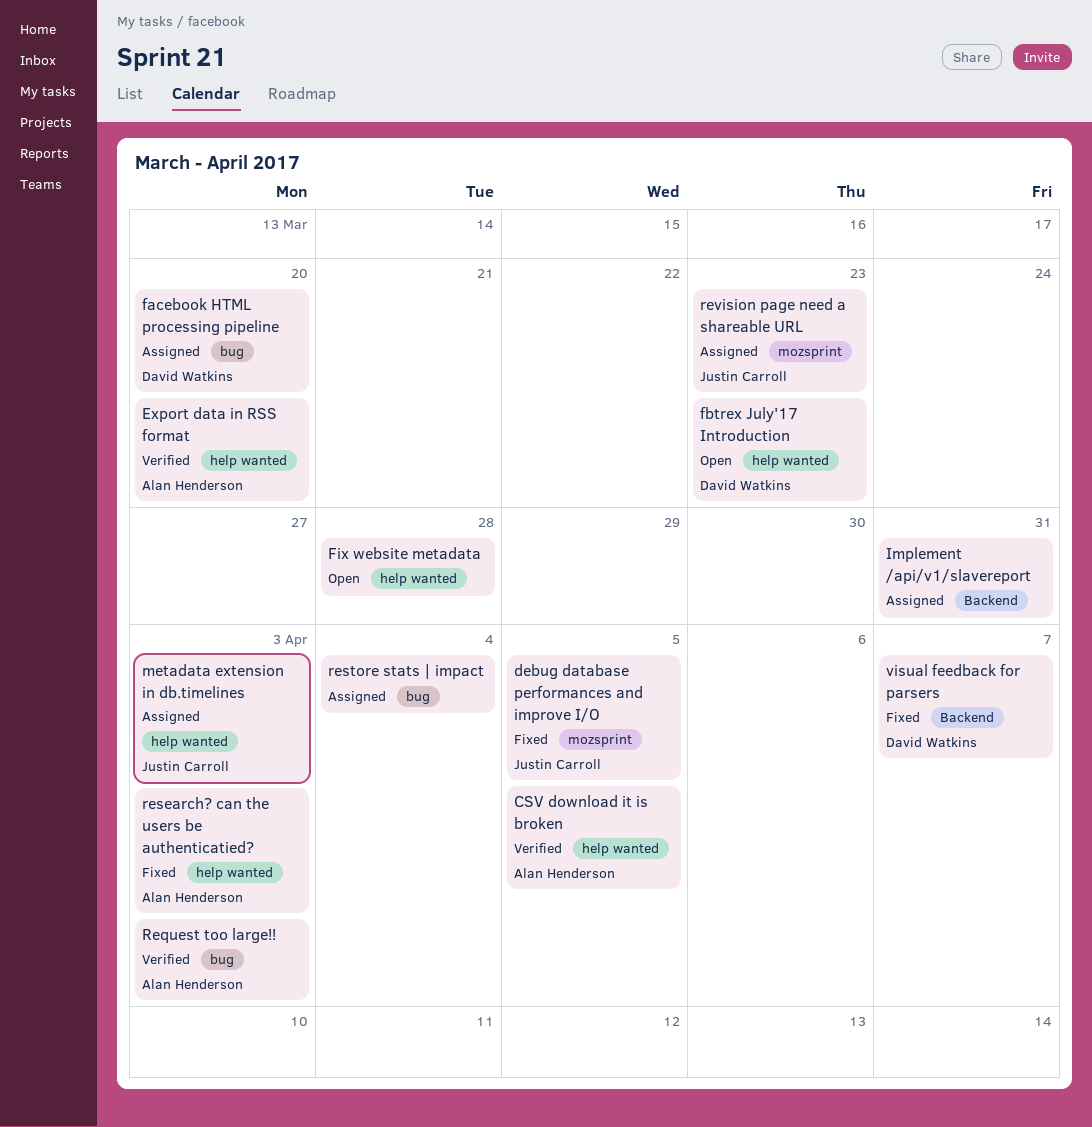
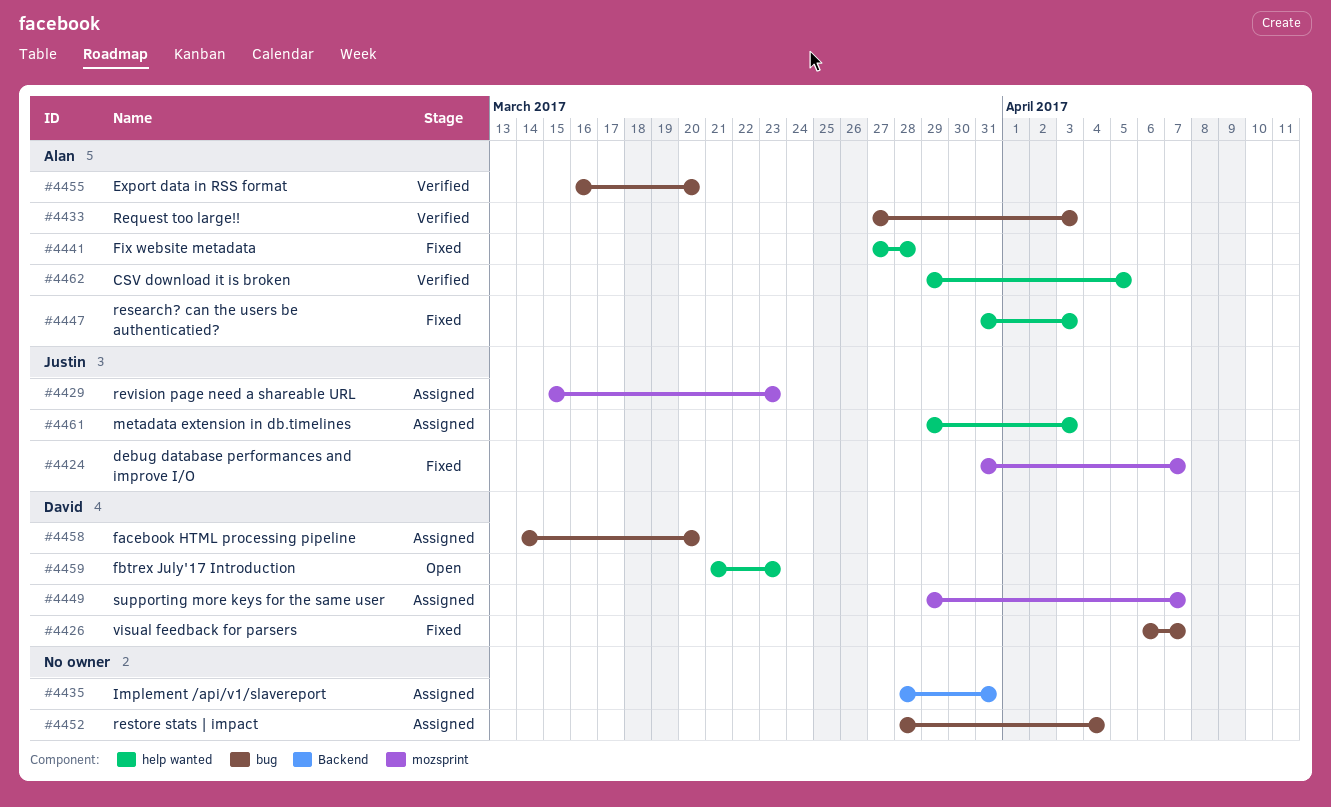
debug database performances and improve I/O, due: Apr 5 -> Apr 7
Export data in RSS format, label: help wanted -> bug
Fix website metadata, status: Open -> Fixed
Fix website metadata, owner: none -> Alan Henderson
supporting more keys for the same user: none -> present
visual feedback for parsers, label: Backend -> bug

